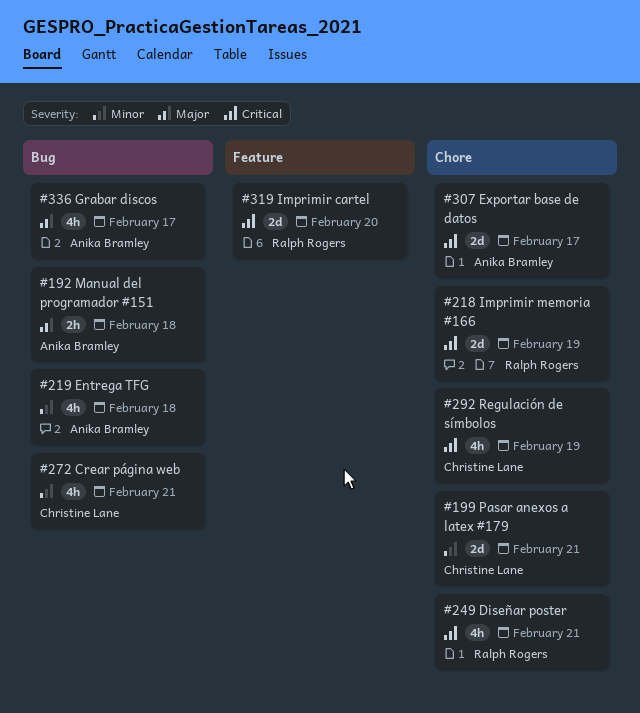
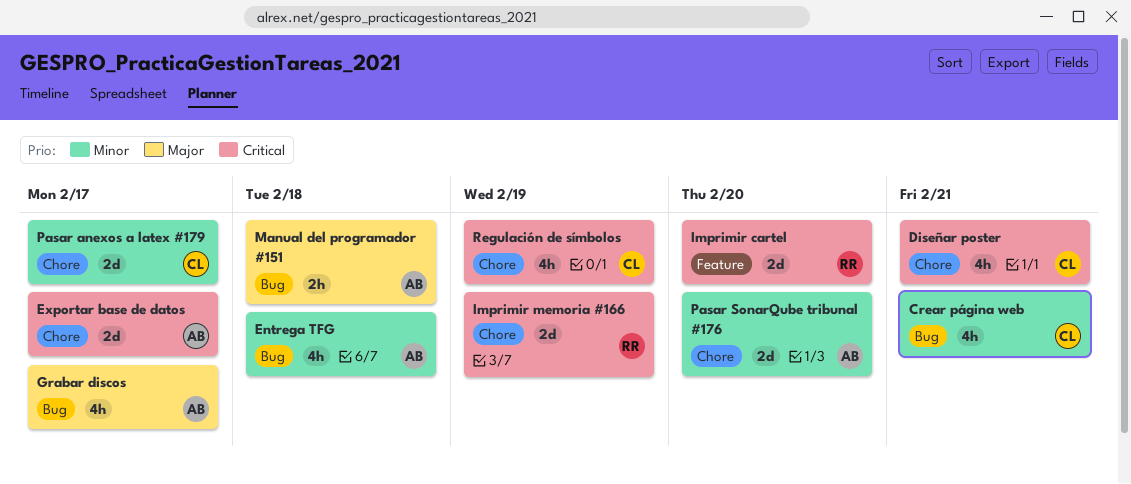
Diseñar poster, owner: Ralph Rogers -> Christine Lane
Pasar anexos a latex #179, due: Feb 21 -> Feb 17
Pasar SonarQube tribunal #176: none -> present

